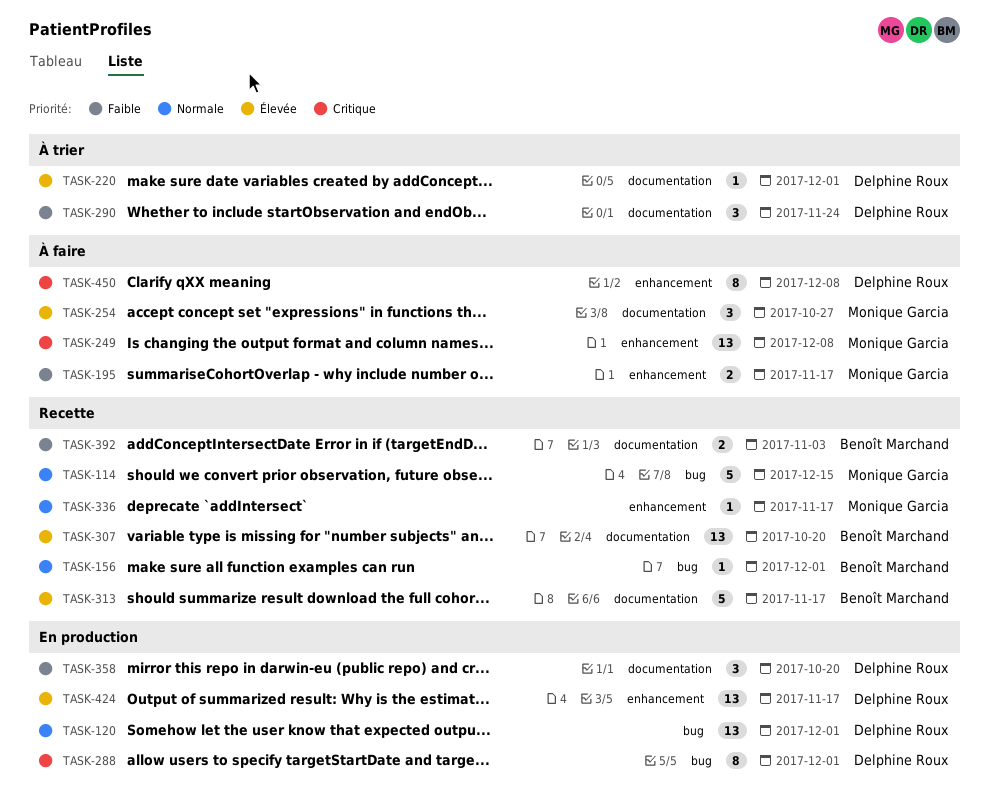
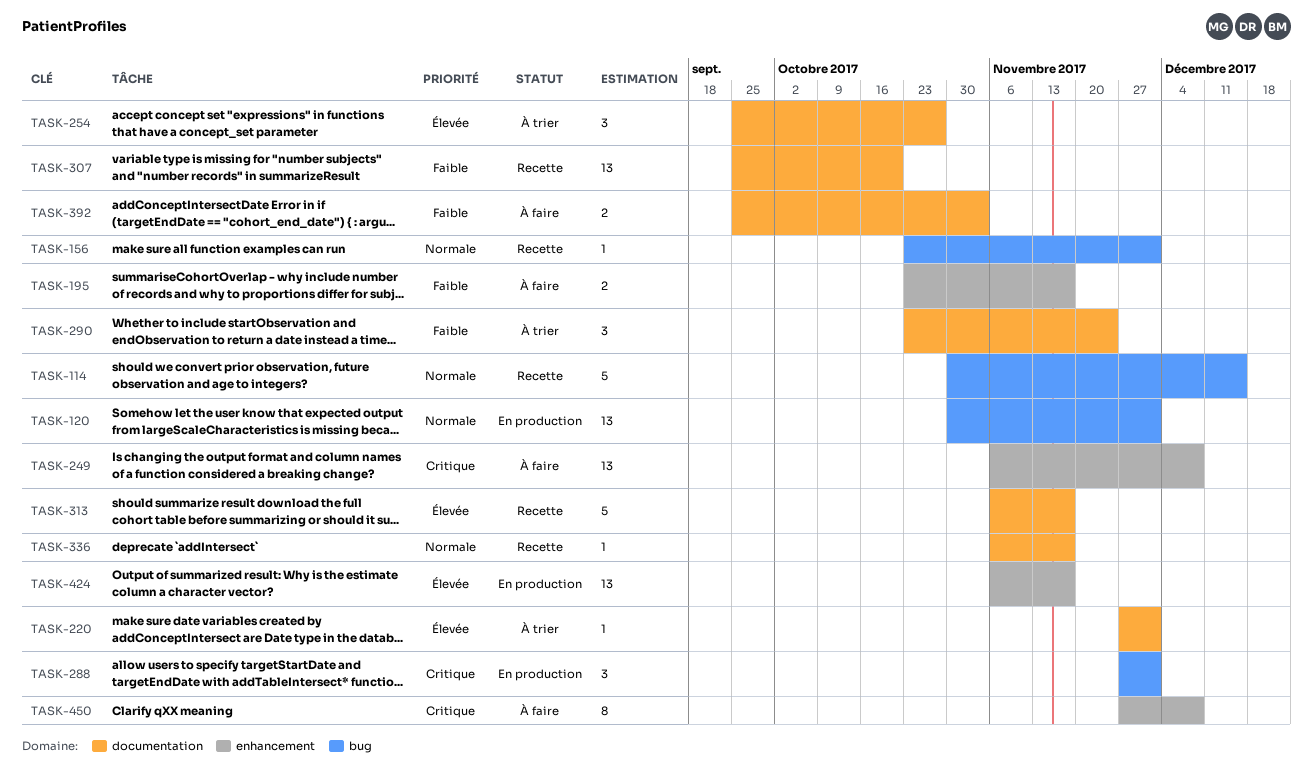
TASK-254, status: À faire -> À trier
TASK-288, estimate: 8 -> 3
TASK-307, priority: Élevée -> Faible
TASK-336, label: enhancement -> documentation
TASK-358: present -> none
TASK-392, status: Recette -> À faire

